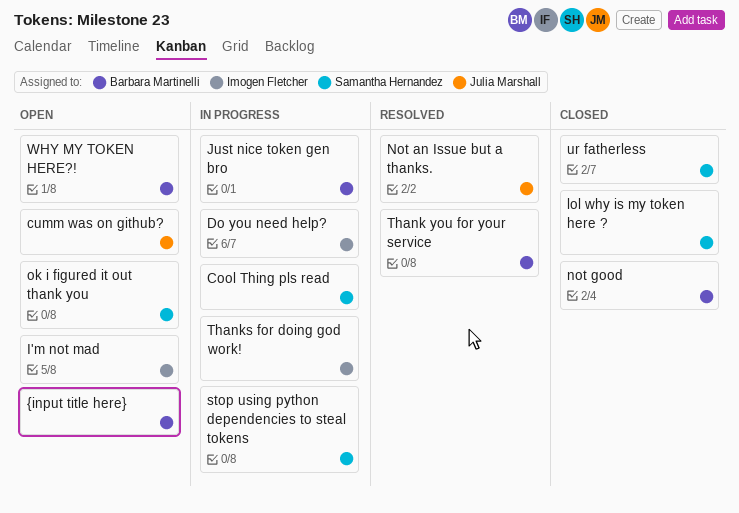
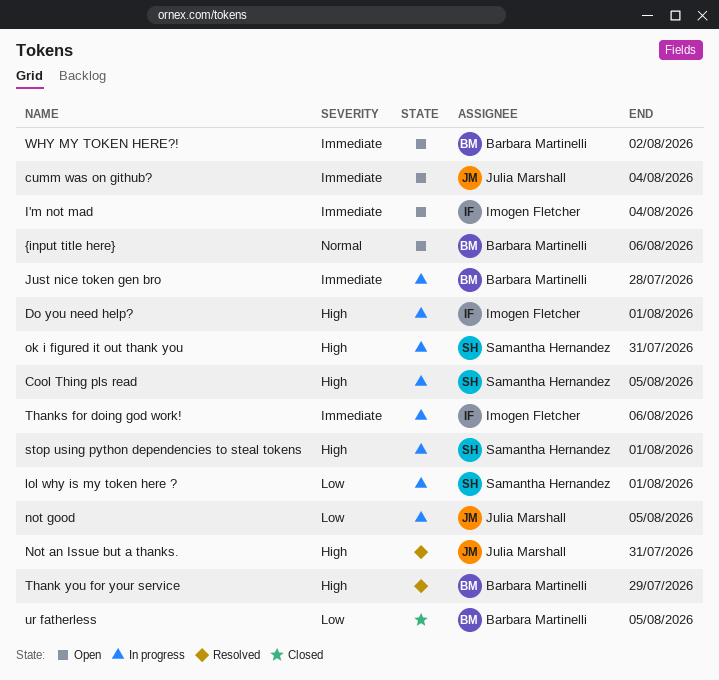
lol why is my token here ?, status: Closed -> In progress
not good, status: Closed -> In progress
not good, owner: Barbara Martinelli -> Julia Marshall
ok i figured it out thank you, status: Open -> In progress
ur fatherless, owner: Samantha Hernandez -> Barbara Martinelli

